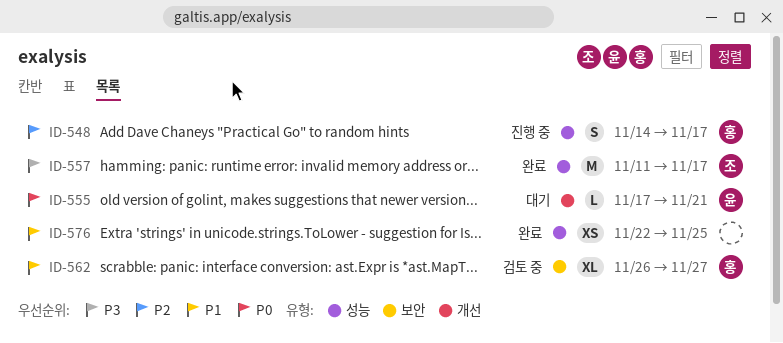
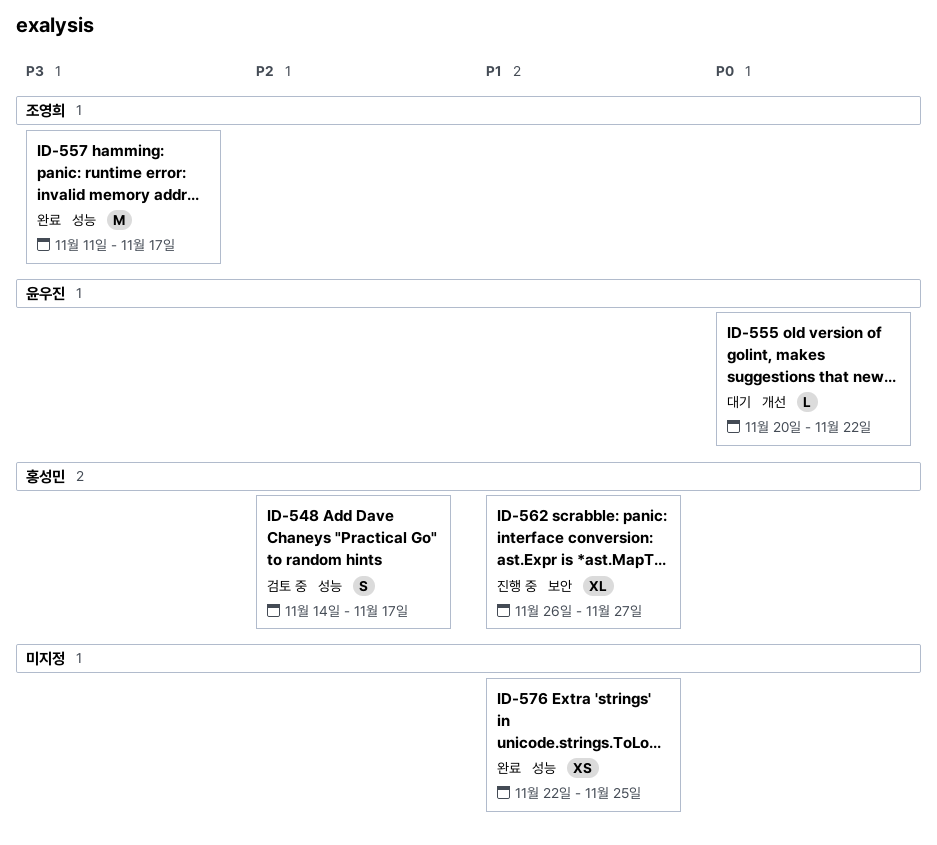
ID-548, status: 진행 중 -> 검토 중
ID-555, start: Nov 17 -> Nov 20
ID-555, due: Nov 21 -> Nov 22
ID-562, status: 검토 중 -> 진행 중

